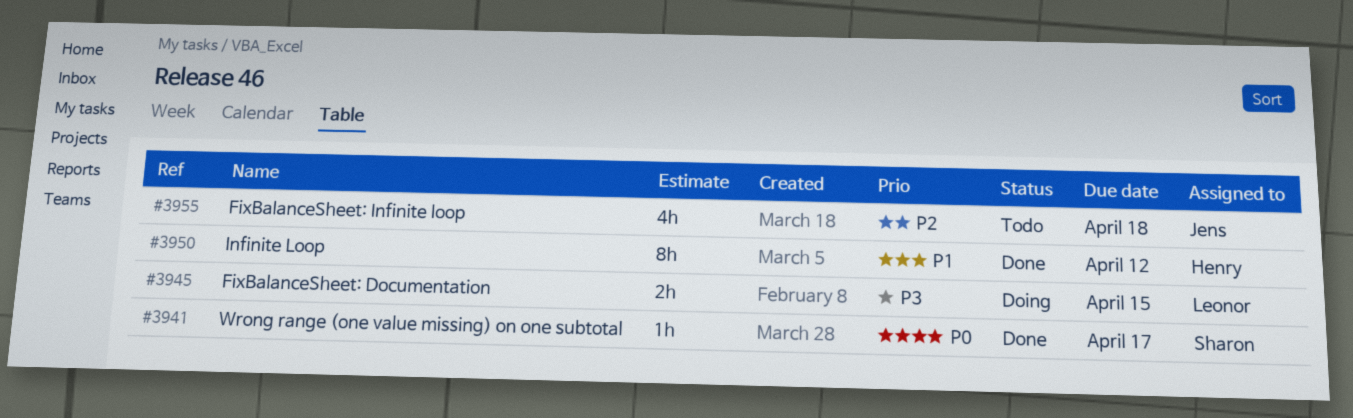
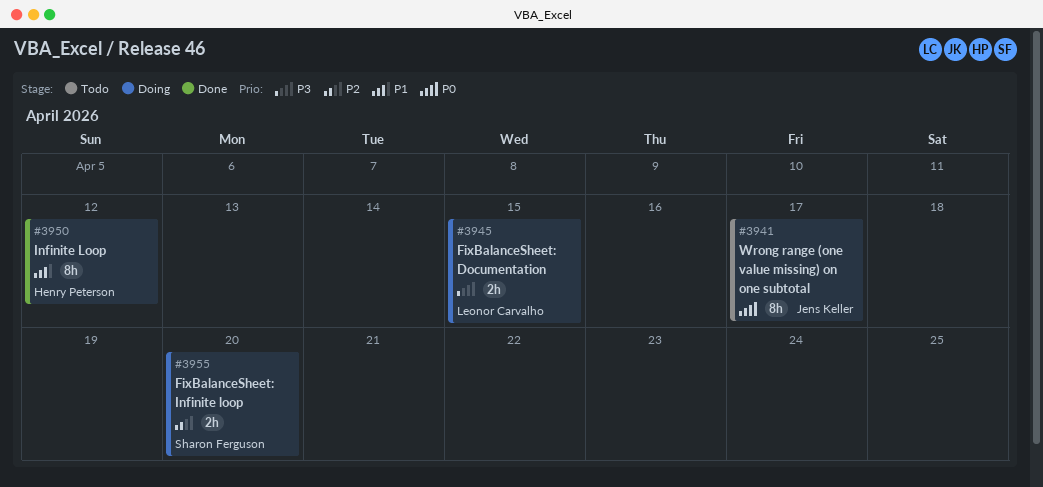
#3941, status: Done -> Todo
#3941, owner: Sharon Ferguson -> Jens Keller
#3941, estimate: 1h -> 8h
#3955, status: Todo -> Doing
#3955, owner: Jens Keller -> Sharon Ferguson
#3955, estimate: 4h -> 2h
#3955, due: Apr 18 -> Apr 20

